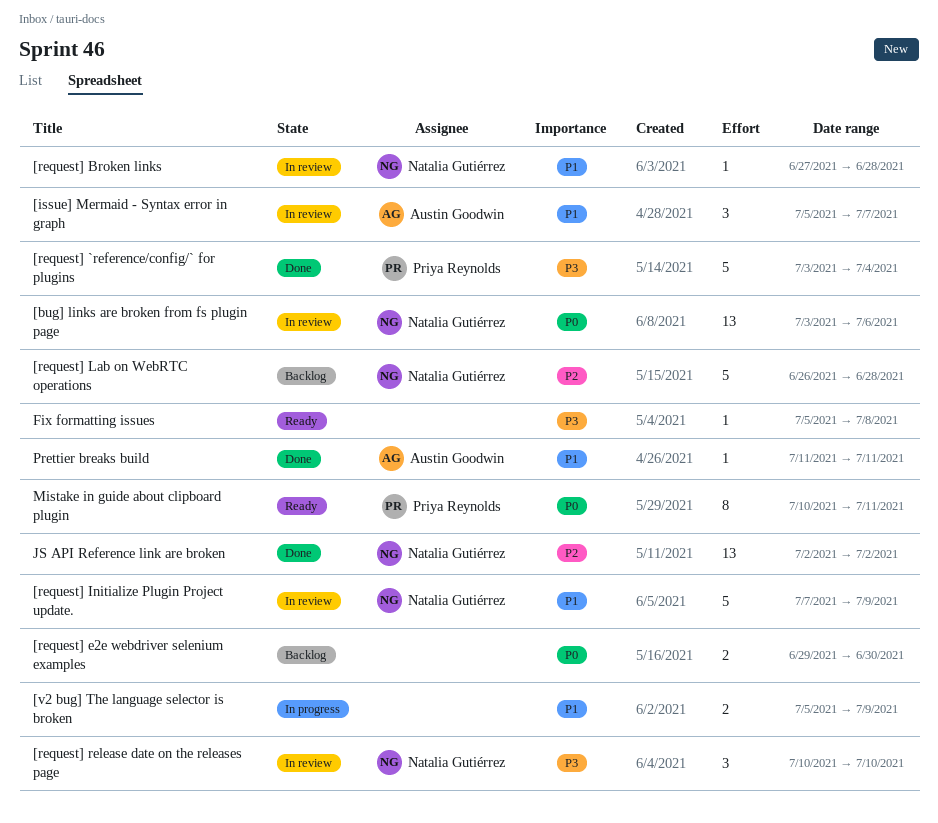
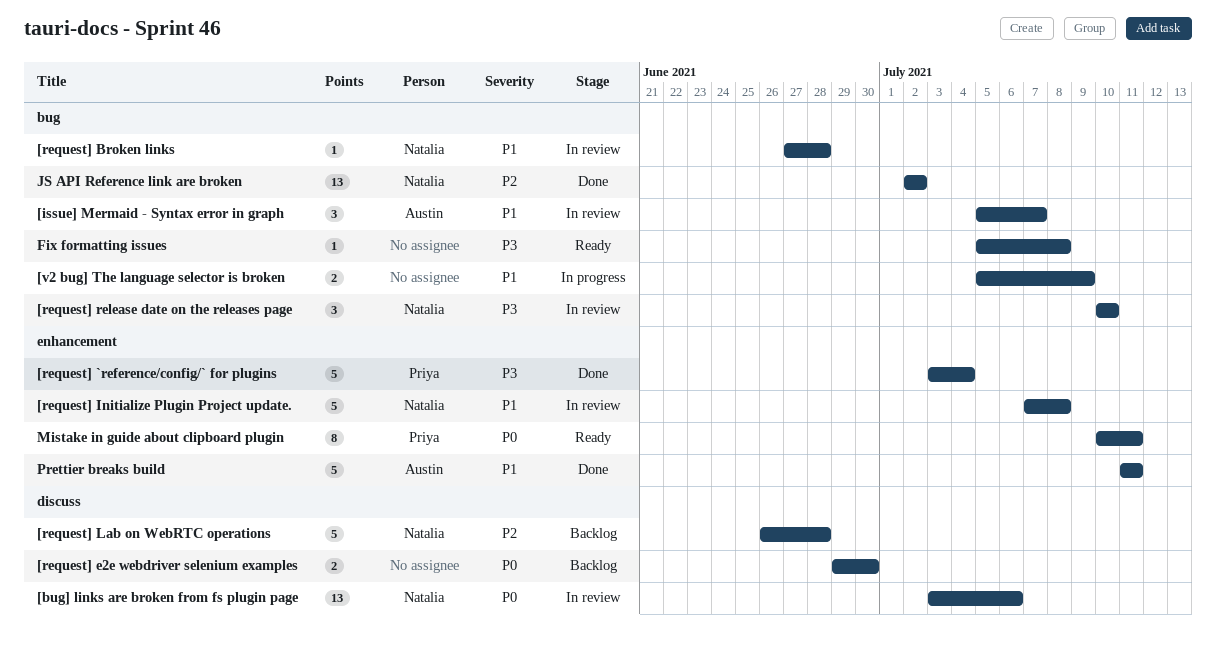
[request] Initialize Plugin Project update., due: Jul 9 -> Jul 8
Prettier breaks build, estimate: 1 -> 5

